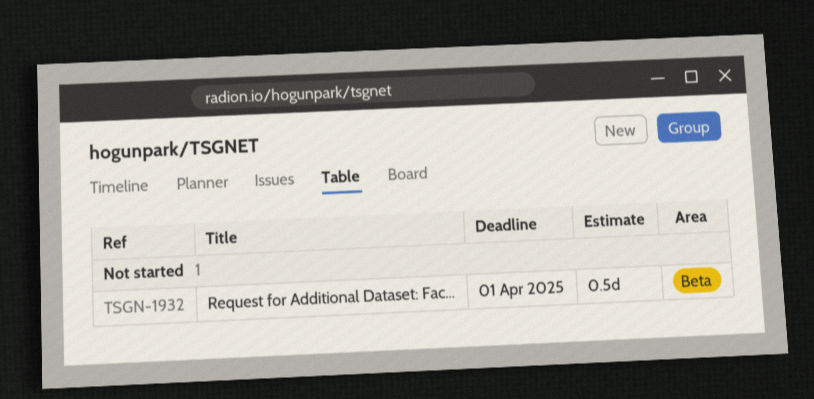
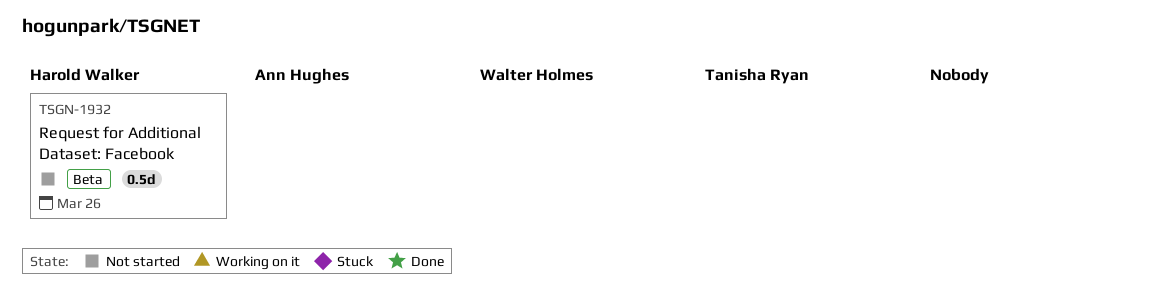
TSGN-1932, due: Apr 1 -> Mar 26

